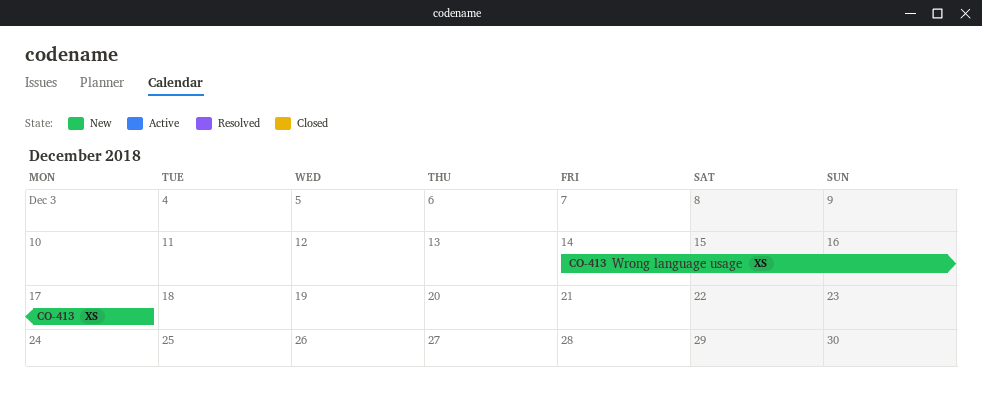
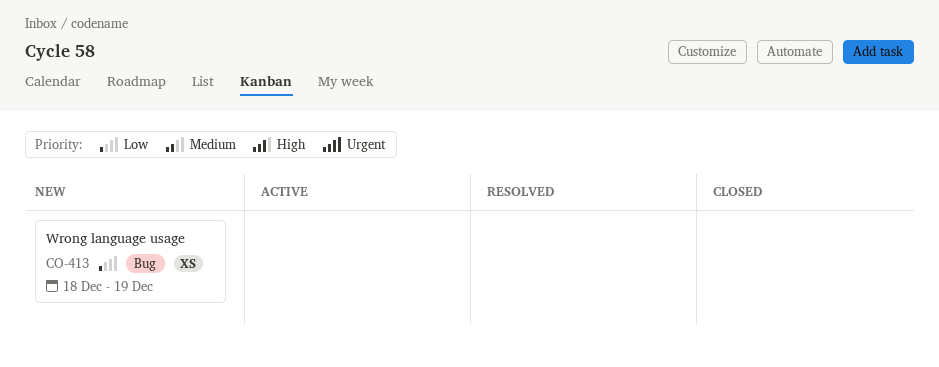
CO-413, start: Dec 14 -> Dec 18
CO-413, due: Dec 17 -> Dec 19

